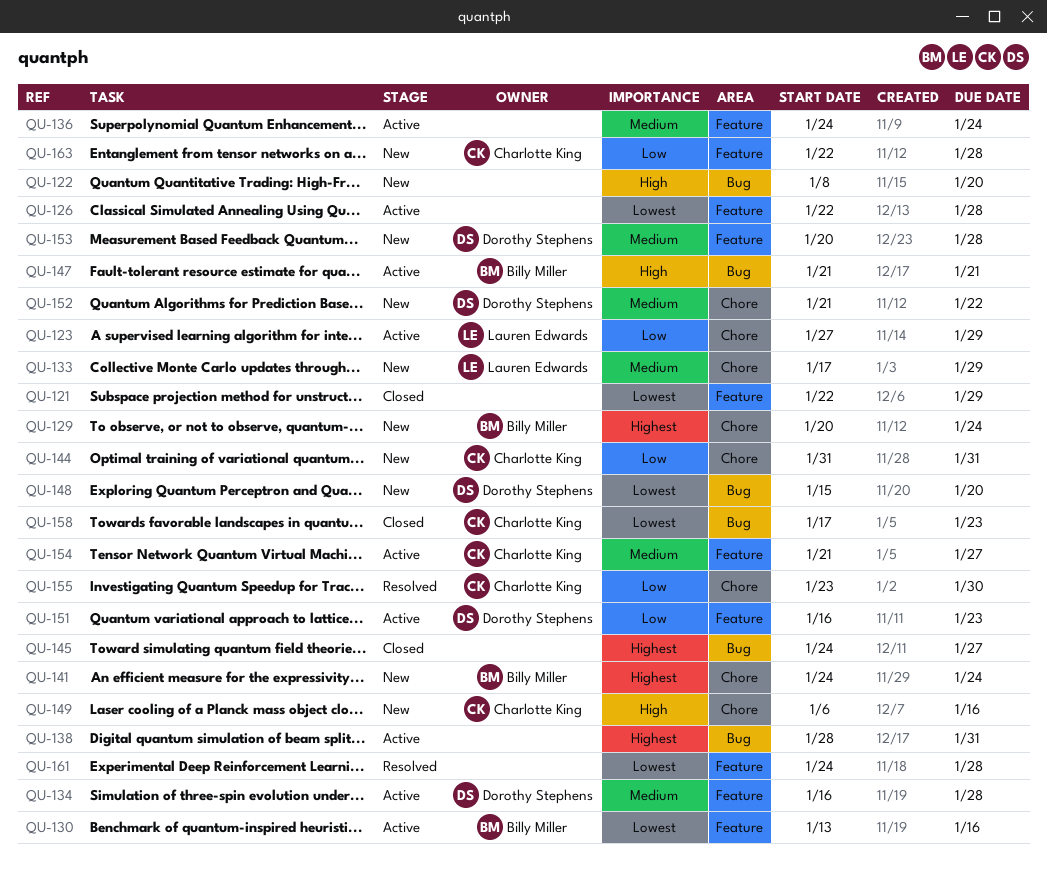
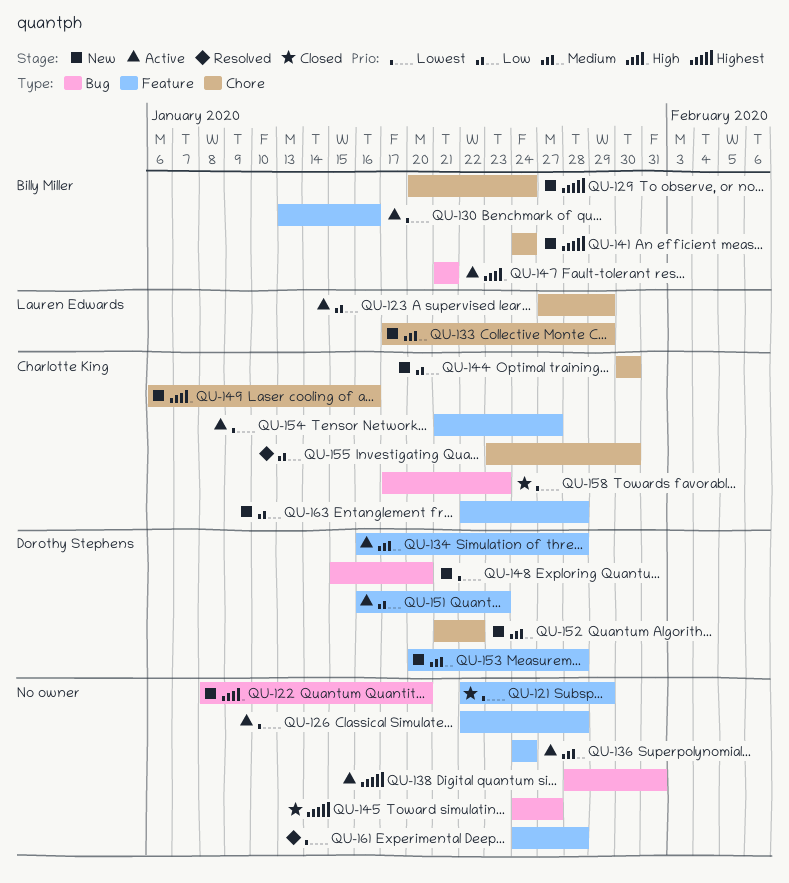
QU-144, start: Jan 31 -> Jan 30
QU-144, due: Jan 31 -> Jan 30
QU-154, priority: Medium -> Lowest

